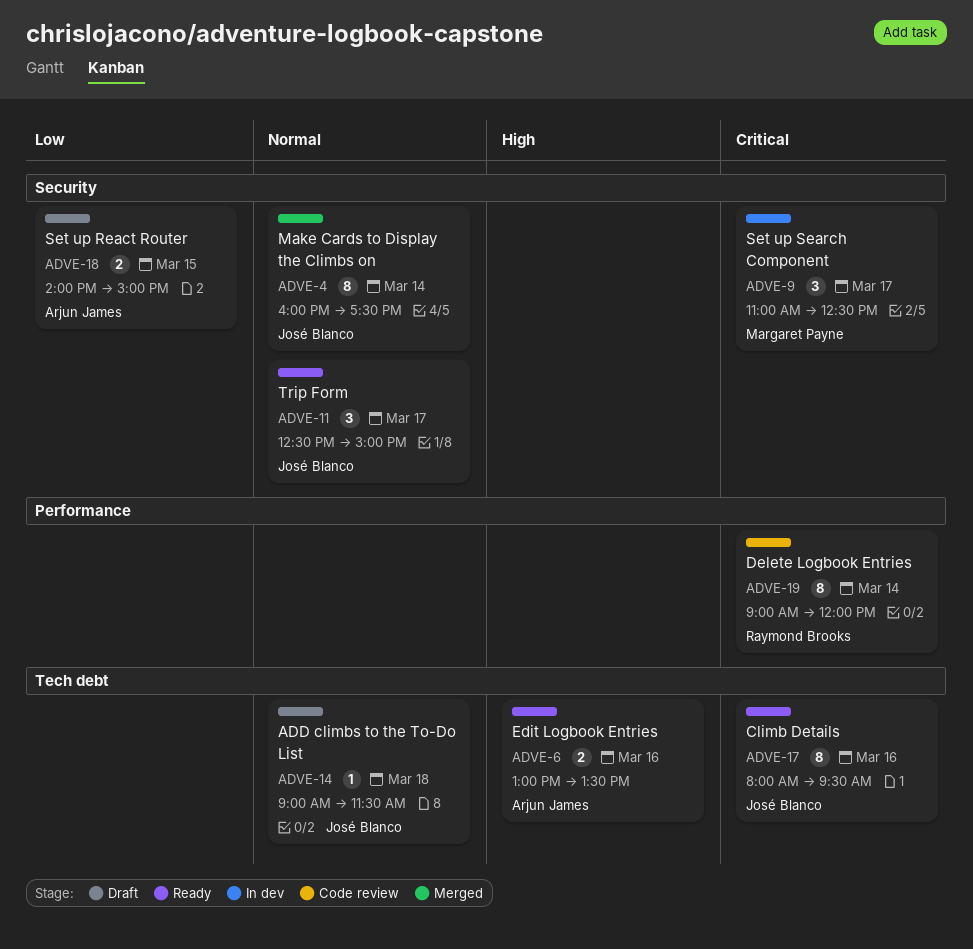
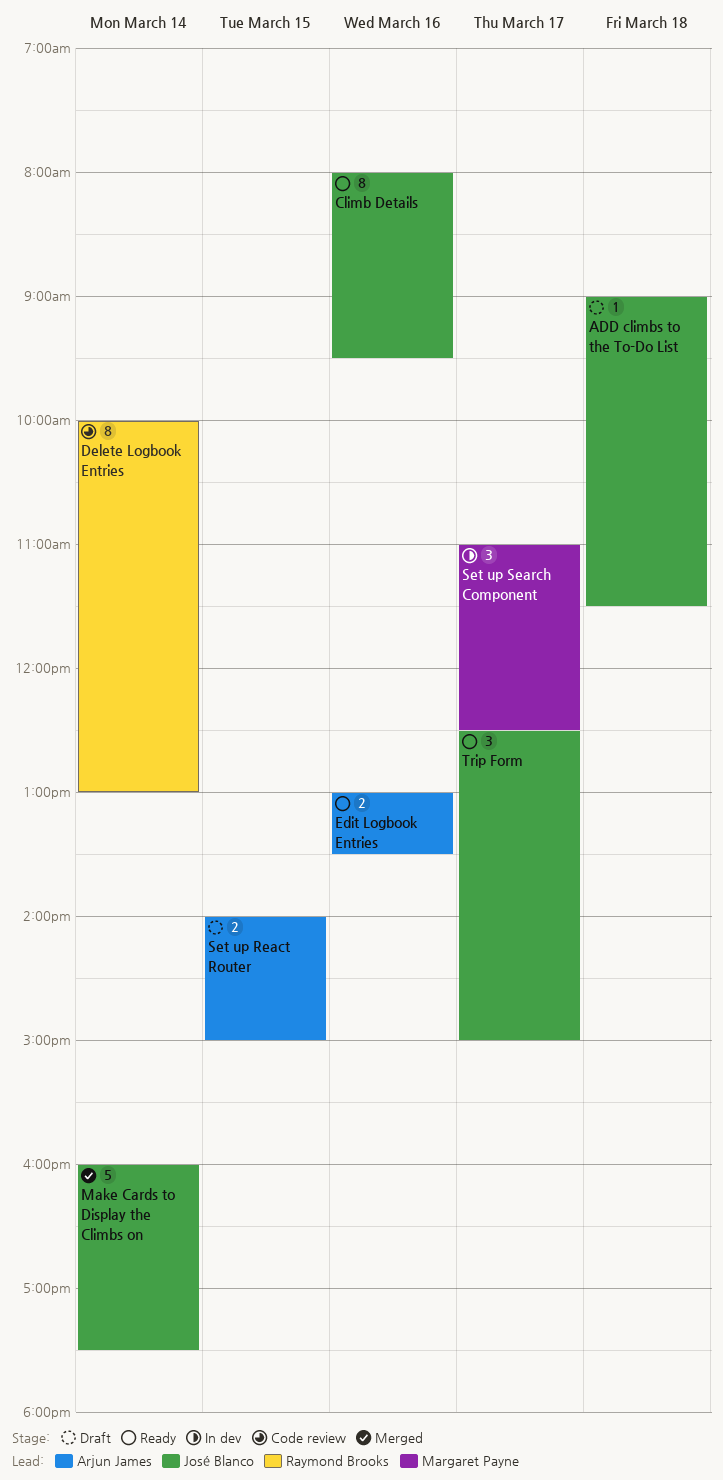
Delete Logbook Entries, begins: 09:00 -> 10:00
Delete Logbook Entries, ends: 12:00 -> 13:00
Make Cards to Display the Climbs on, estimate: 8 -> 5

